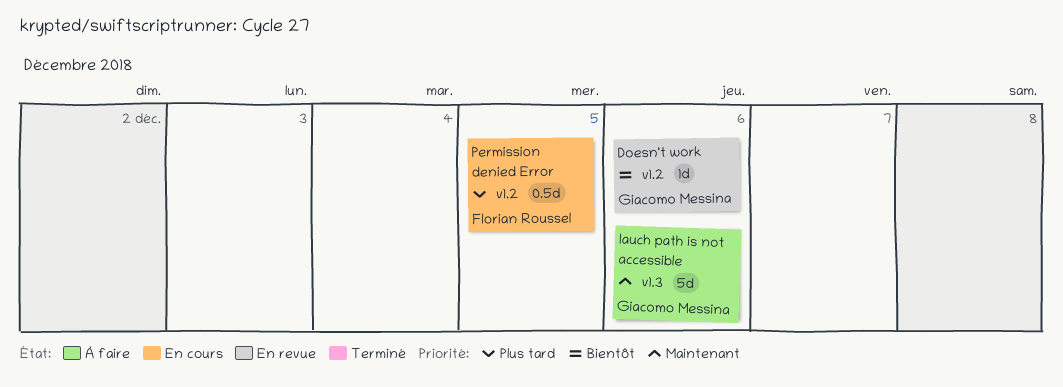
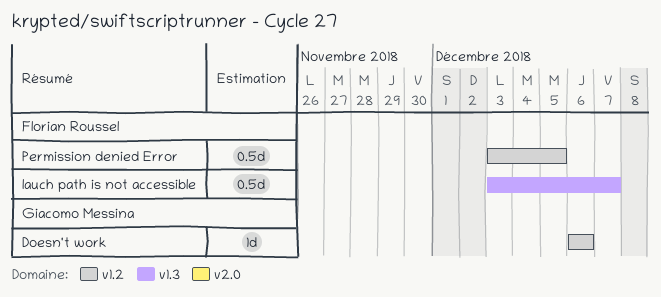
lauch path is not accessible, owner: Giacomo Messina -> Florian Roussel
lauch path is not accessible, estimate: 5d -> 0.5d
lauch path is not accessible, due: Dec 6 -> Dec 7

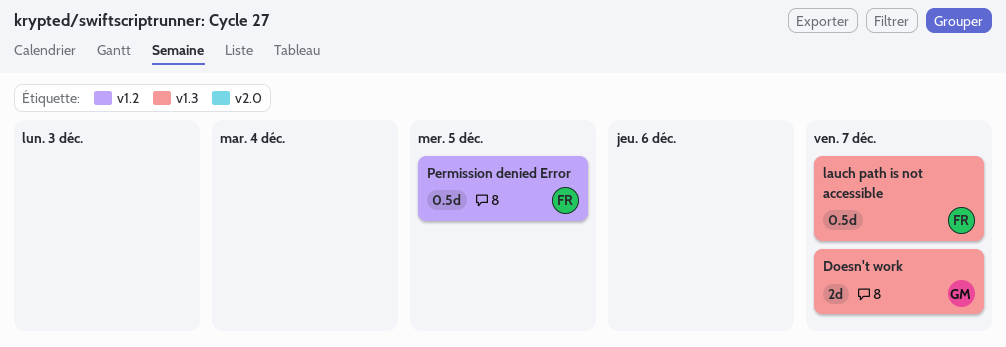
Doesn't work, label: v1.2 -> v1.3
Doesn't work, estimate: 1d -> 2d
Doesn't work, due: Dec 6 -> Dec 7

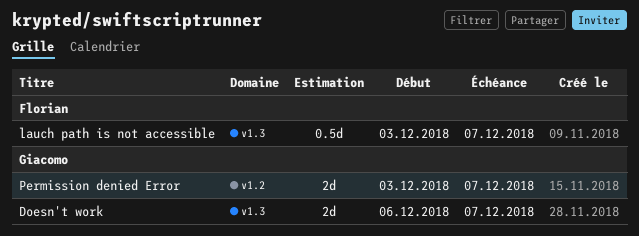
Permission denied Error, owner: Florian -> Giacomo
Permission denied Error, estimate: 0.5d -> 2d
Permission denied Error, due: Dec 5 -> Dec 7

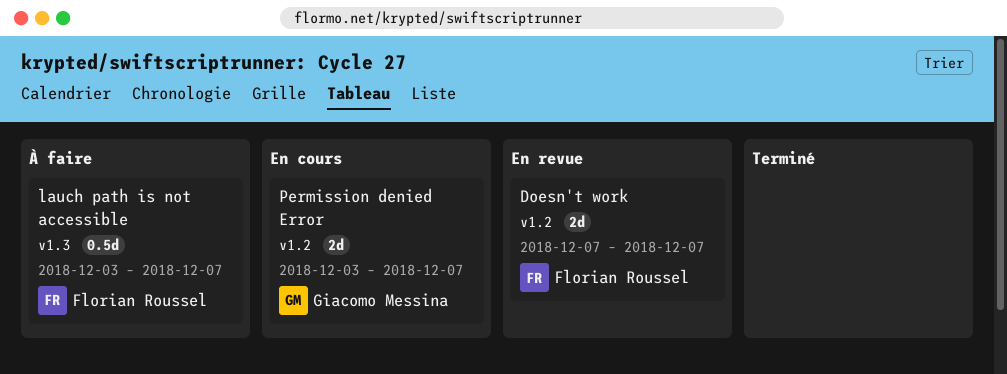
Doesn't work, owner: Giacomo Messina -> Florian Roussel
Doesn't work, label: v1.3 -> v1.2
Doesn't work, start: Dec 6 -> Dec 7

